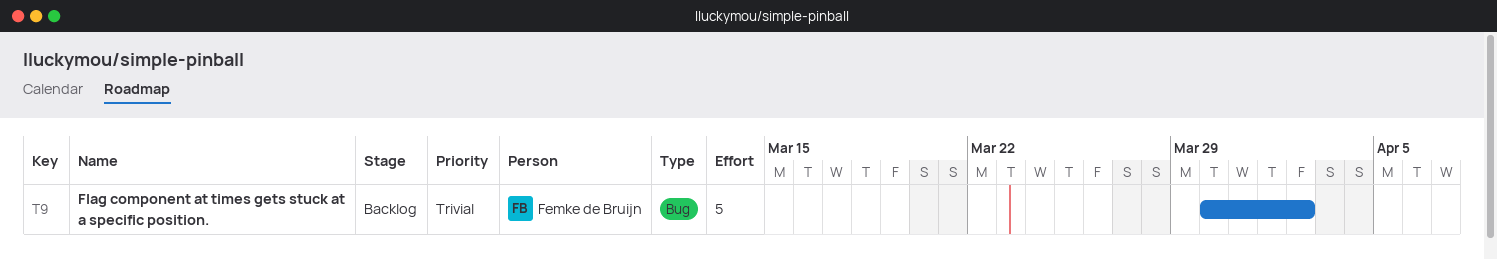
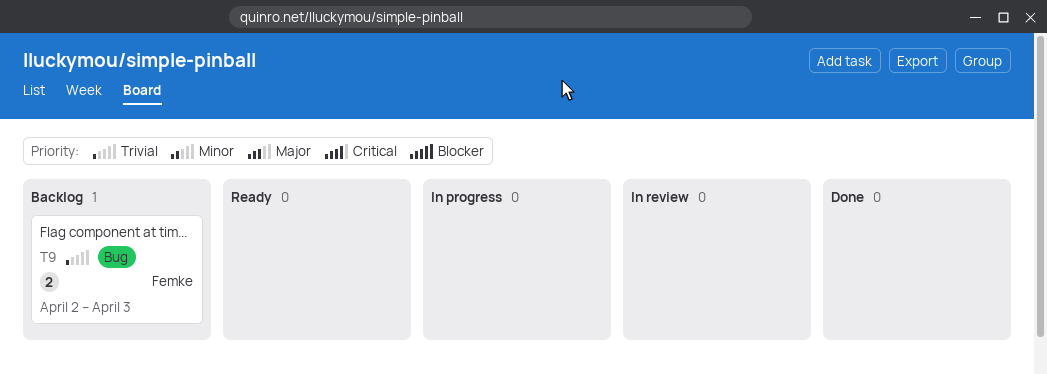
T9, estimate: 5 -> 2
T9, start: Mar 30 -> Apr 2
T9, due: Apr 2 -> Apr 3

